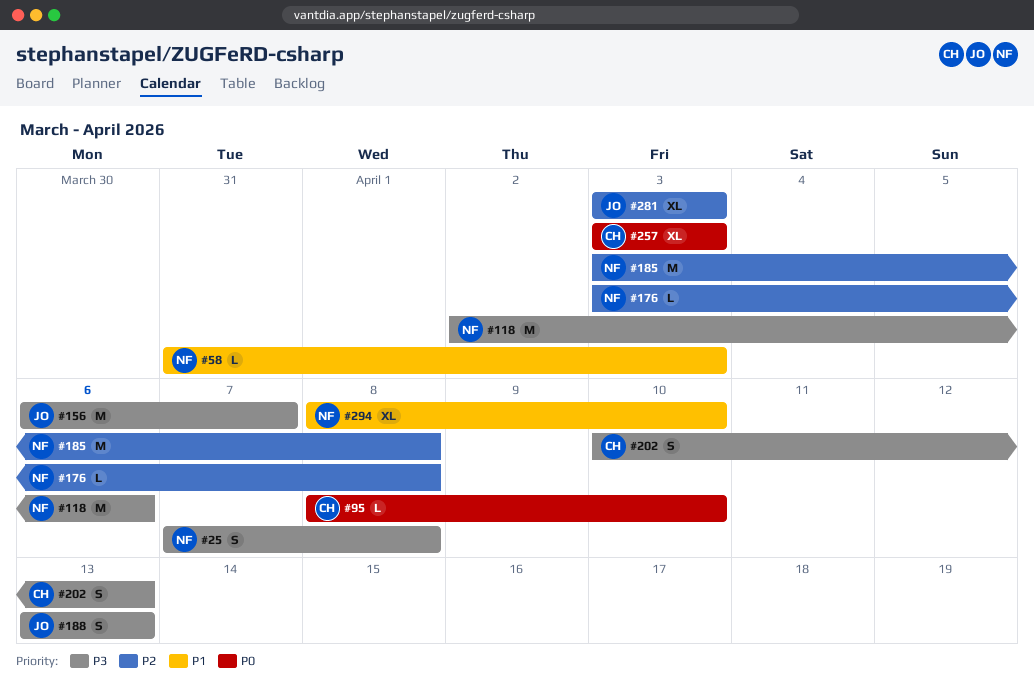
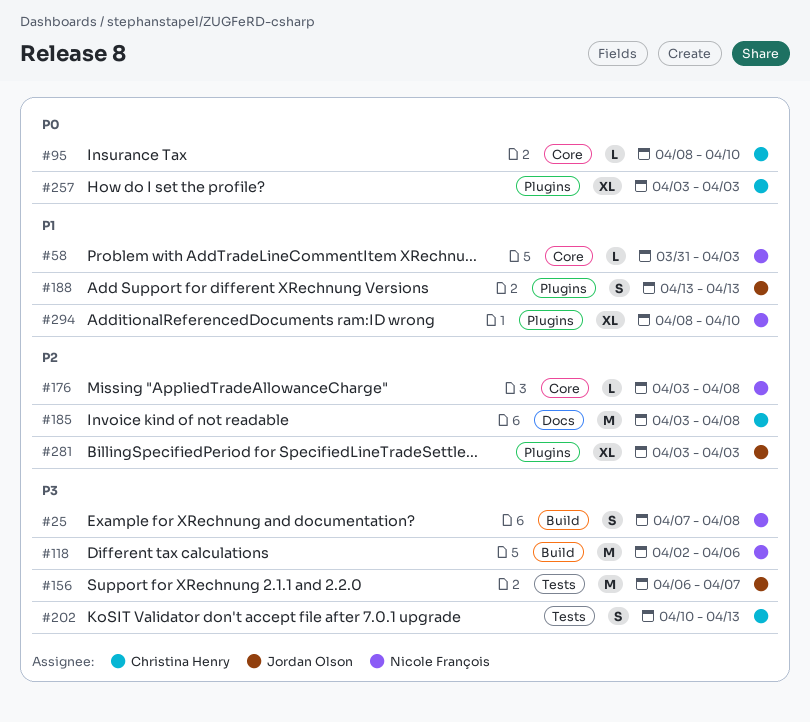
#185, owner: Nicole François -> Christina Henry
#188, priority: P3 -> P1

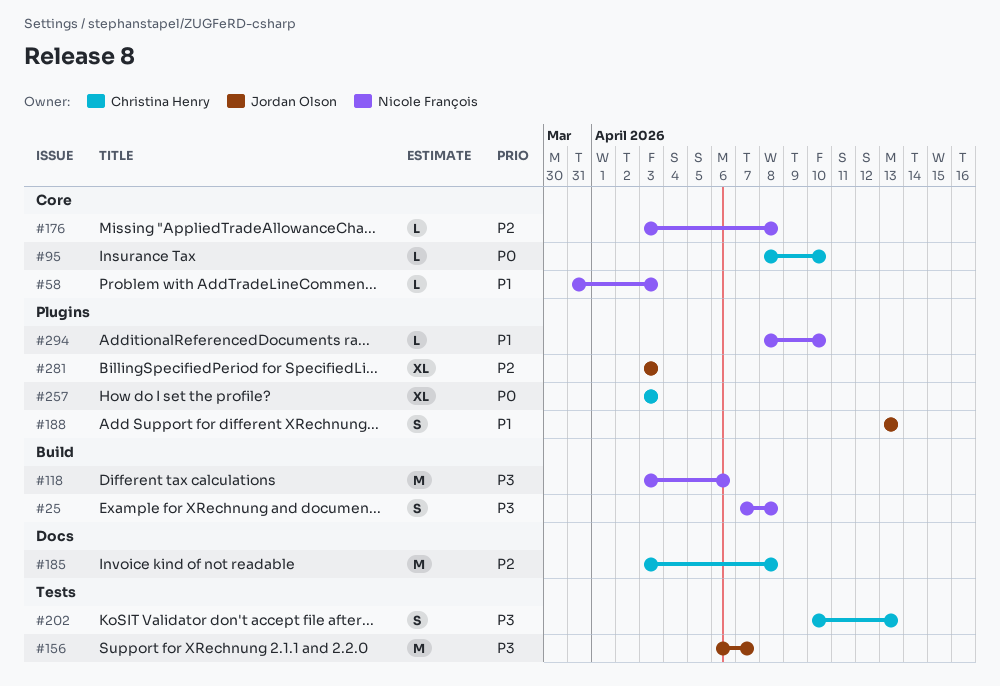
#118, start: Apr 2 -> Apr 3
#294, estimate: XL -> L

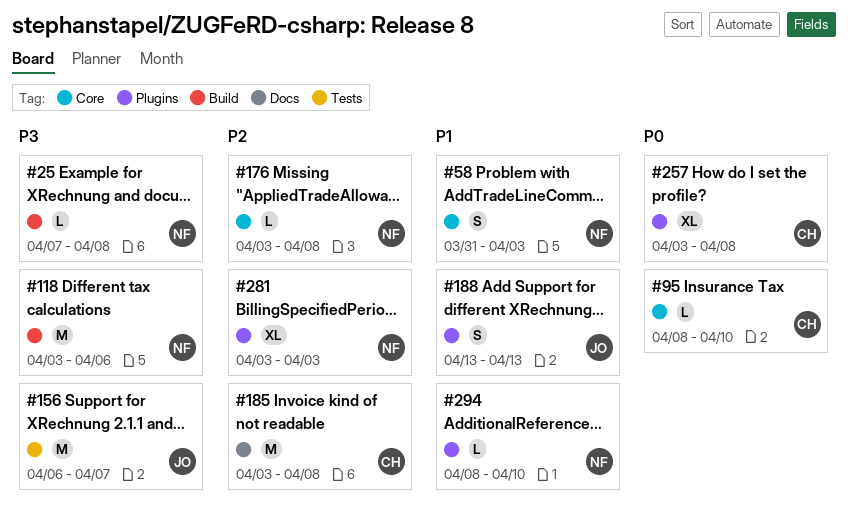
#25, estimate: S -> L
#58, estimate: L -> S
#202: present -> none
#257, due: Apr 3 -> Apr 8
#281, owner: Jordan Olson -> Nicole François

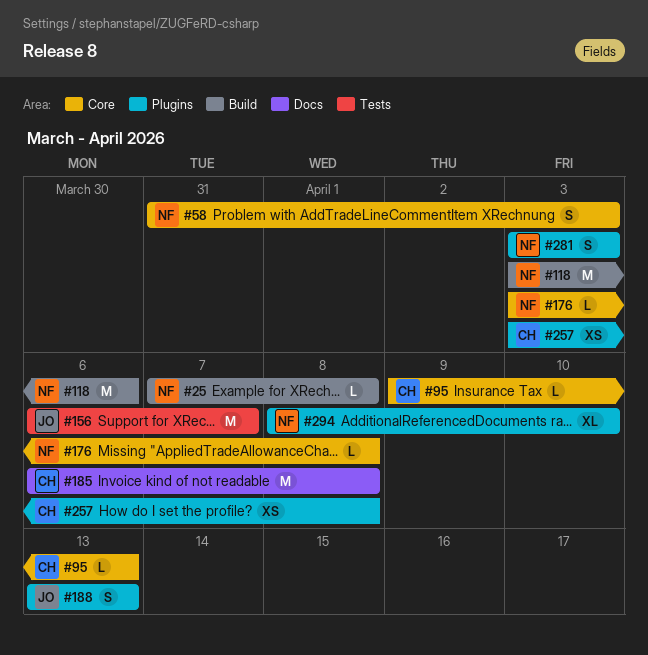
#95, start: Apr 8 -> Apr 9
#95, due: Apr 10 -> Apr 13
#185, start: Apr 3 -> Apr 6
#257, estimate: XL -> XS
#281, estimate: XL -> S
#294, estimate: L -> XL

